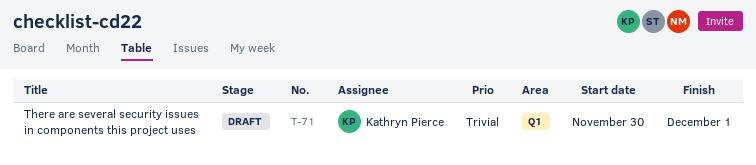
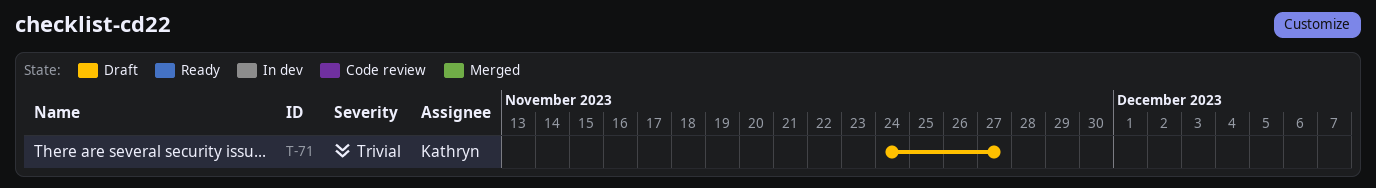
T-71, start: Nov 30 -> Nov 24
T-71, due: Dec 1 -> Nov 27

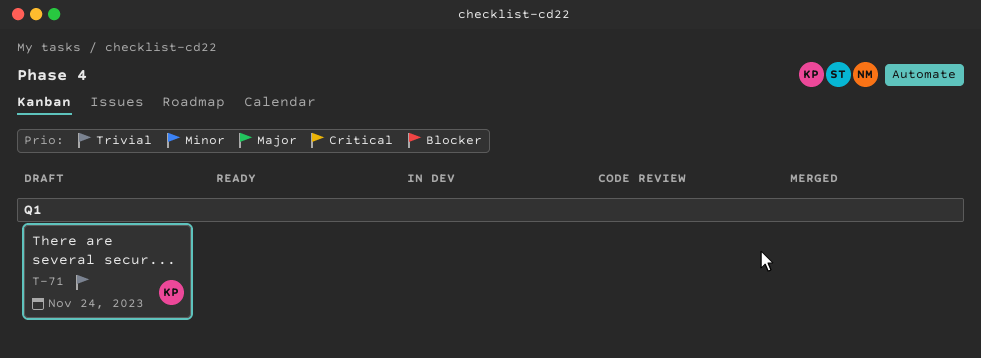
T-71, due: Nov 27 -> Nov 24

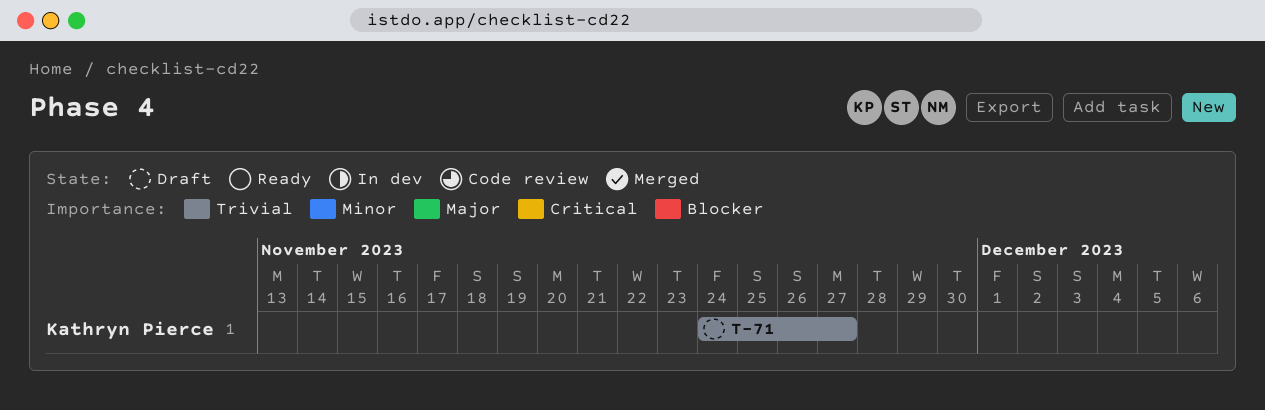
T-71, due: Nov 24 -> Nov 27

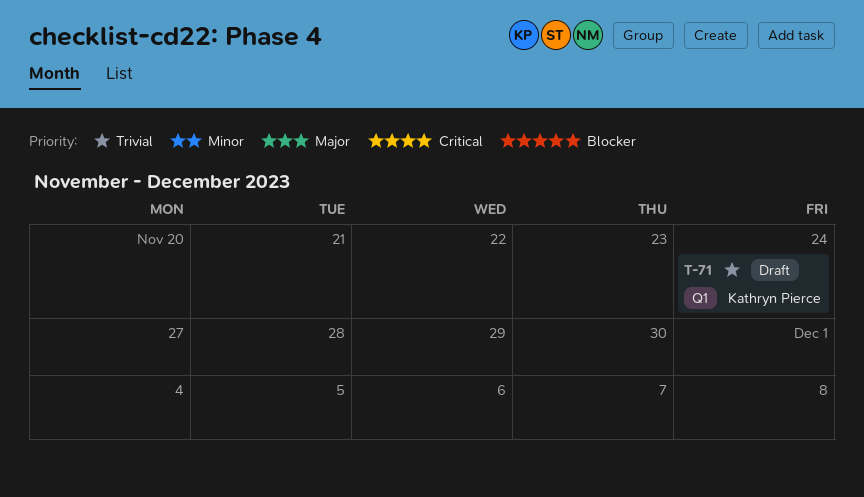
T-71, due: Nov 27 -> Nov 24

